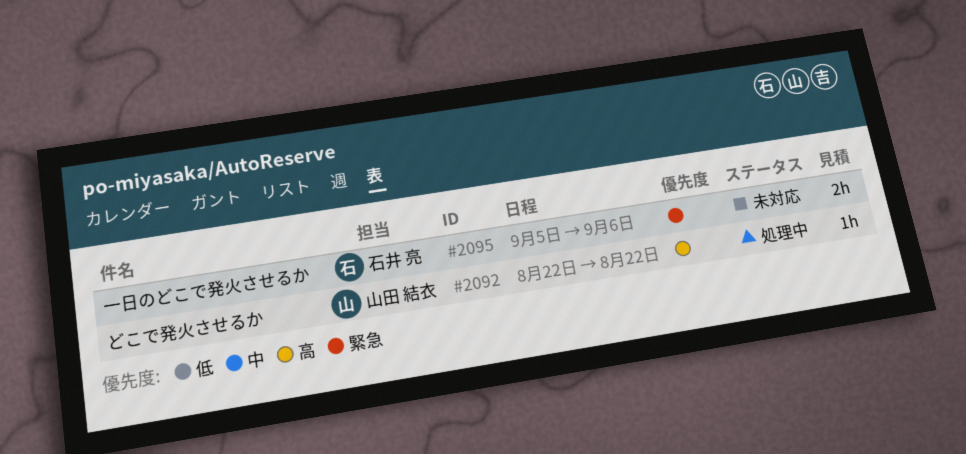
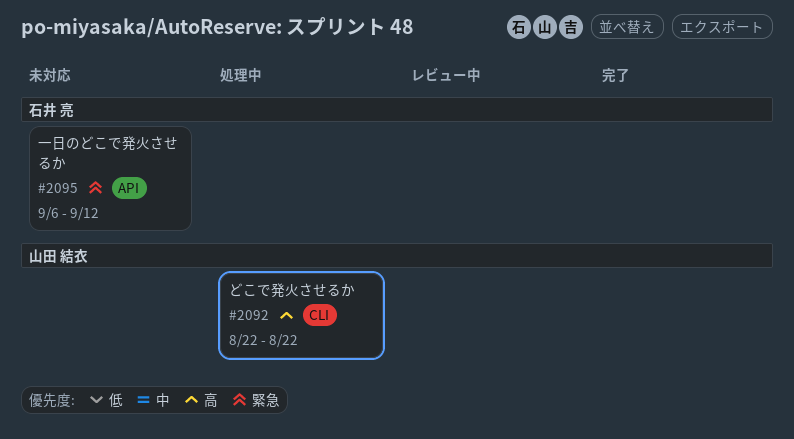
#2095, start: Sep 5 -> Sep 6
#2095, due: Sep 6 -> Sep 12

